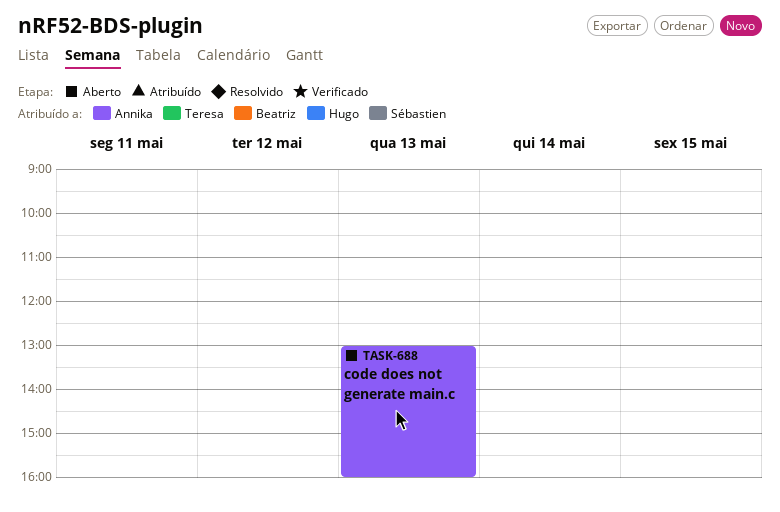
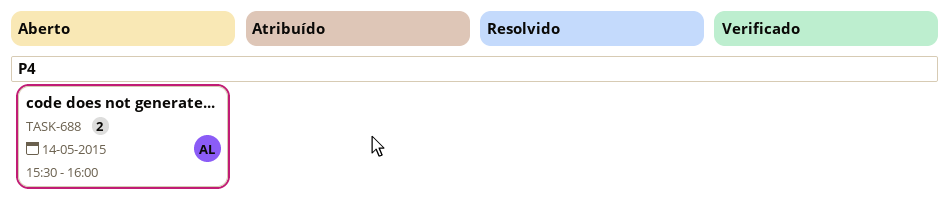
TASK-688, day: May 13 -> May 14
TASK-688, begins: 13:00 -> 15:30

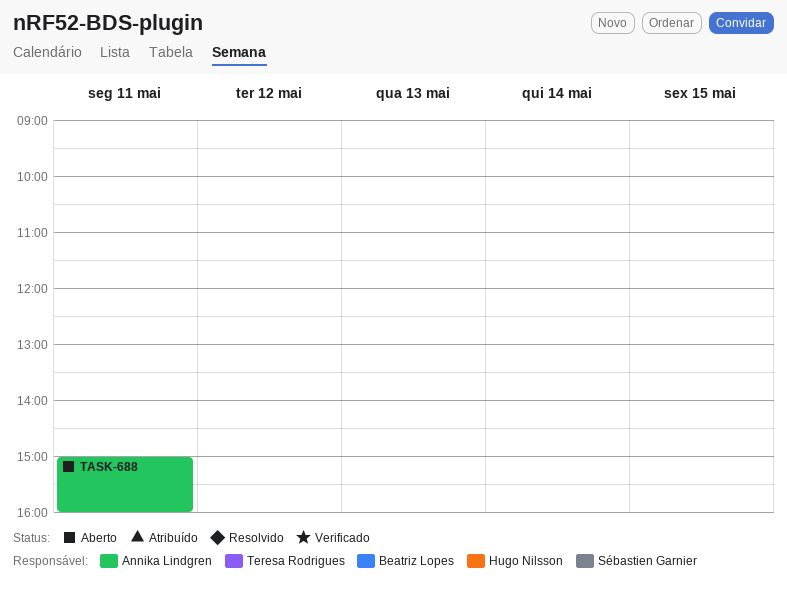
TASK-688, day: May 14 -> May 11
TASK-688, begins: 15:30 -> 15:00

